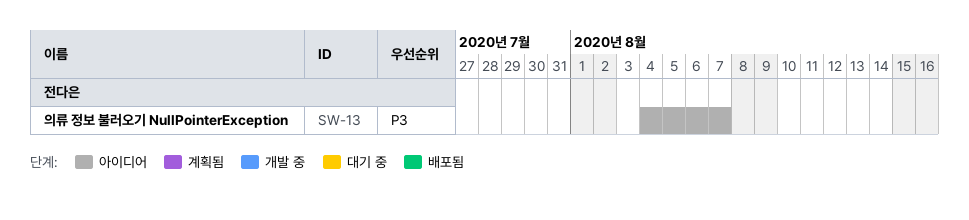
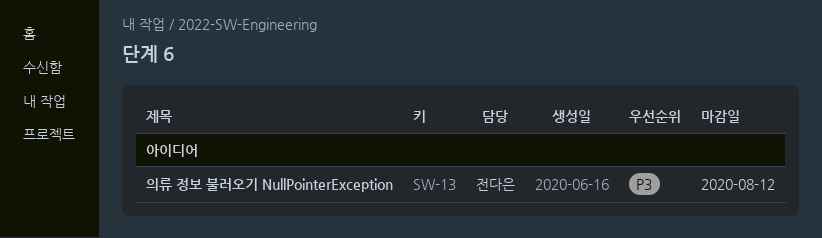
SW-13, due: Aug 7 -> Aug 12

